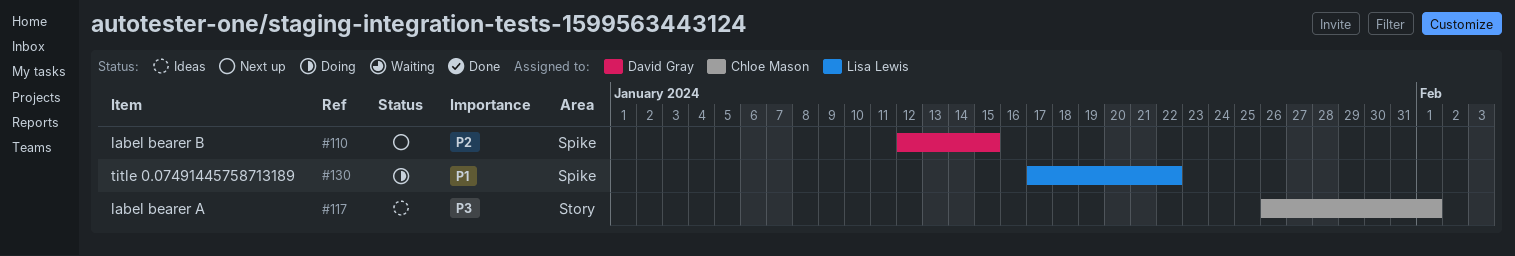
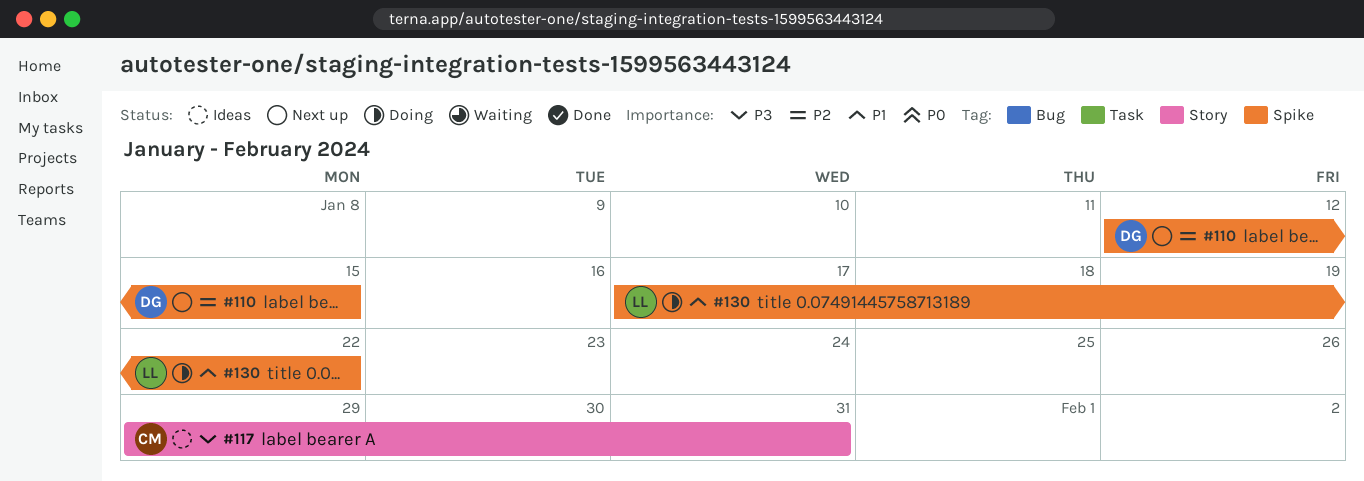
#117, start: Jan 26 -> Jan 29
#117, due: Feb 1 -> Jan 31

